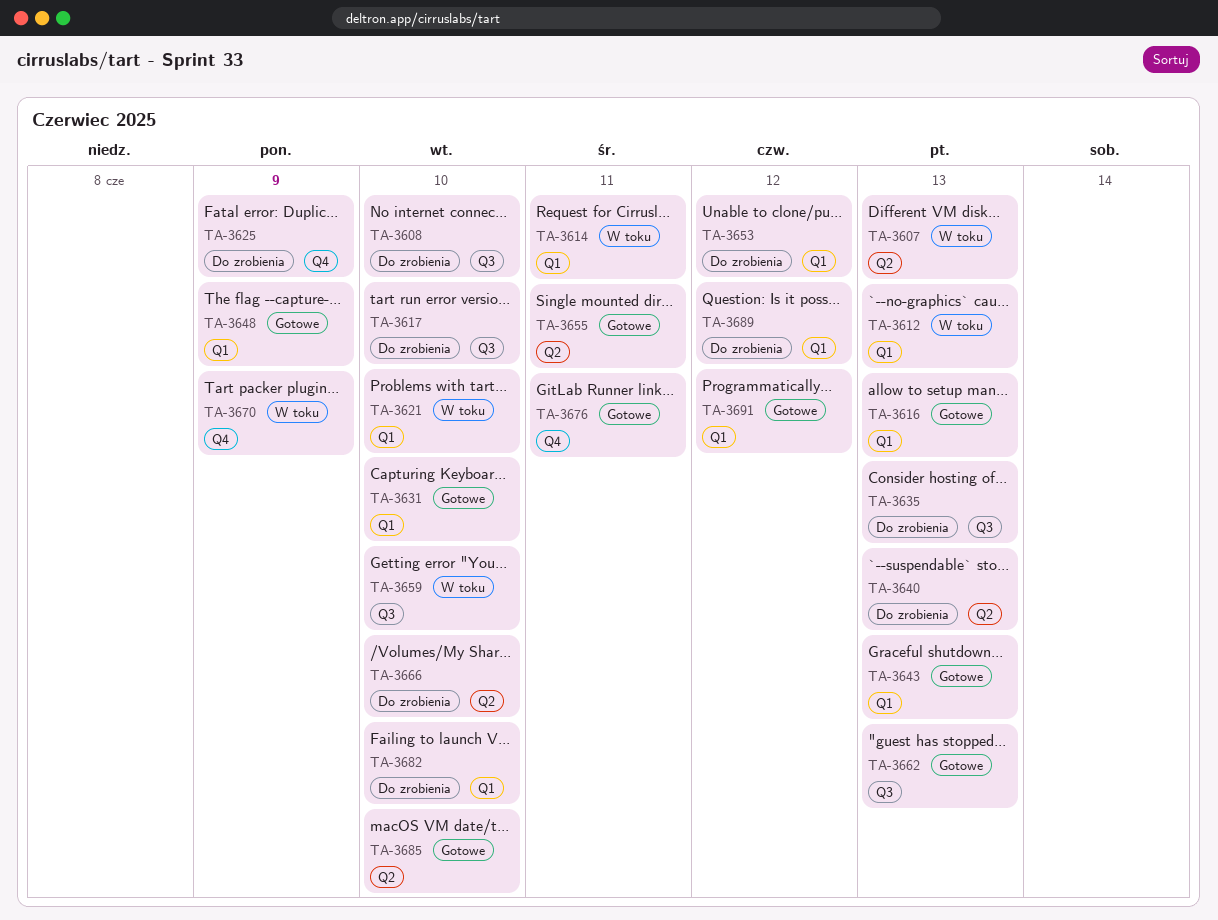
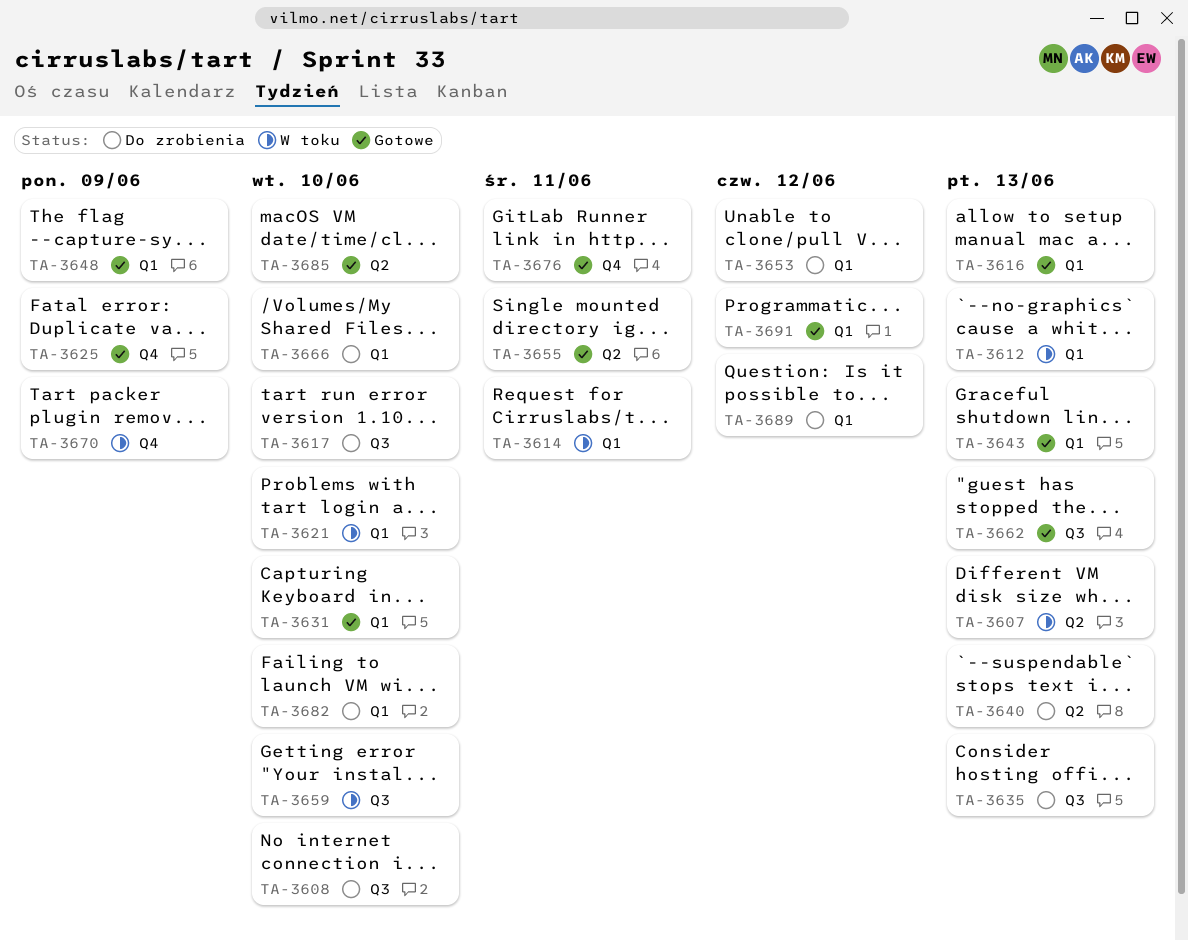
TA-3625, status: Do zrobienia -> Gotowe
TA-3666, label: Q2 -> Q1

